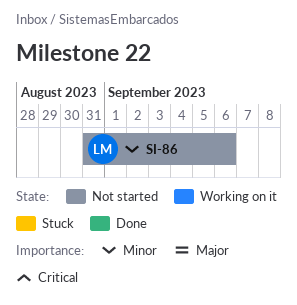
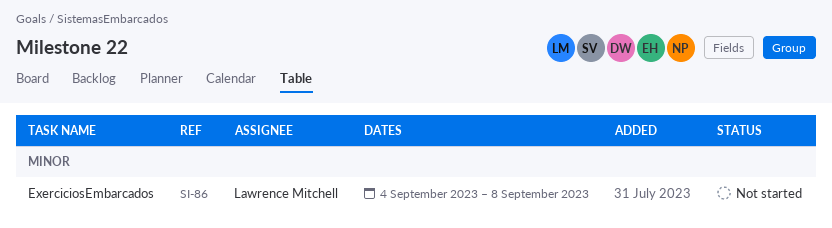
SI-86, start: Aug 31 -> Sep 4
SI-86, due: Sep 6 -> Sep 8

